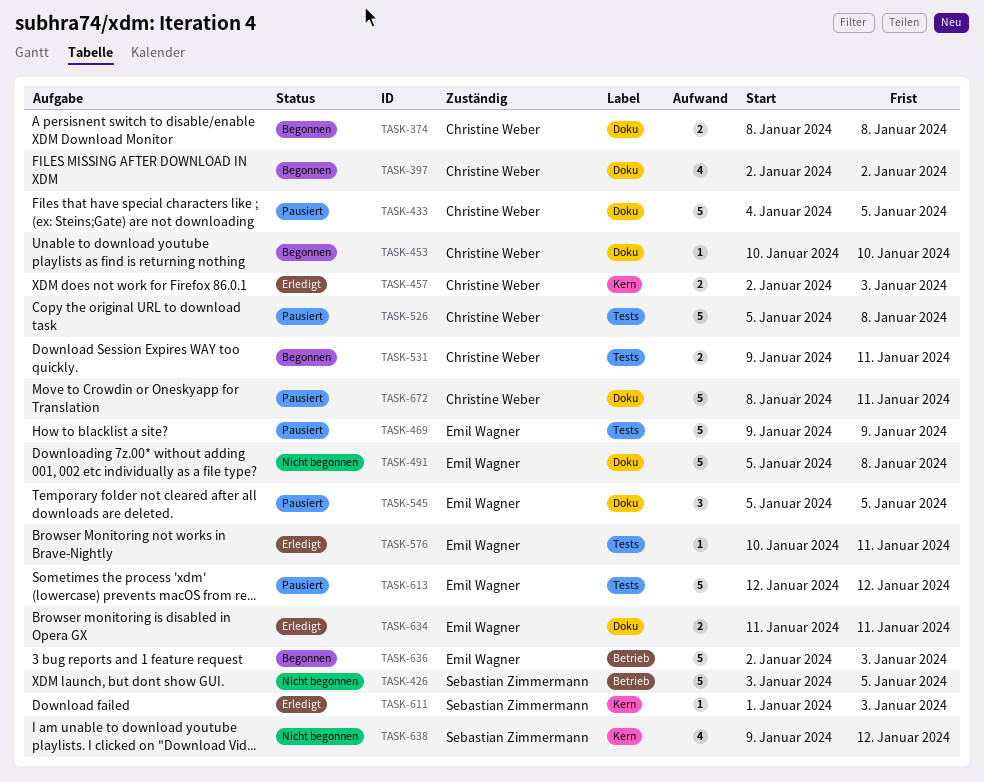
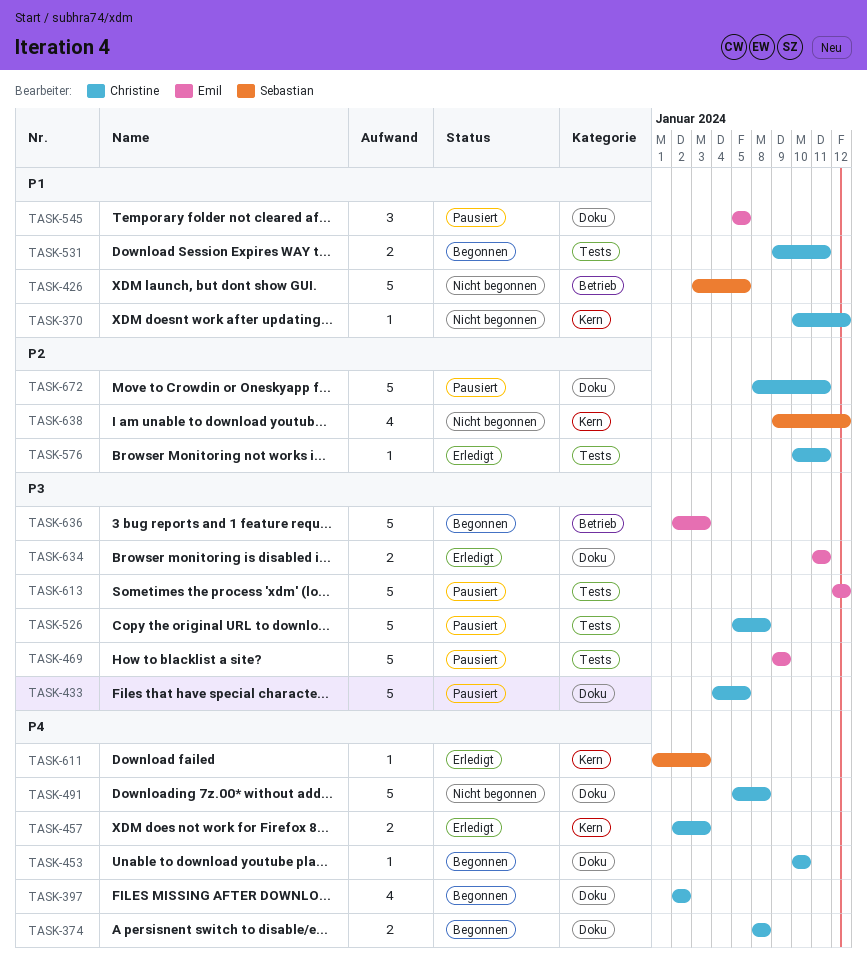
TASK-370: none -> present
TASK-491, owner: Emil Wagner -> Christine Weber
TASK-576, owner: Emil Wagner -> Christine Weber

